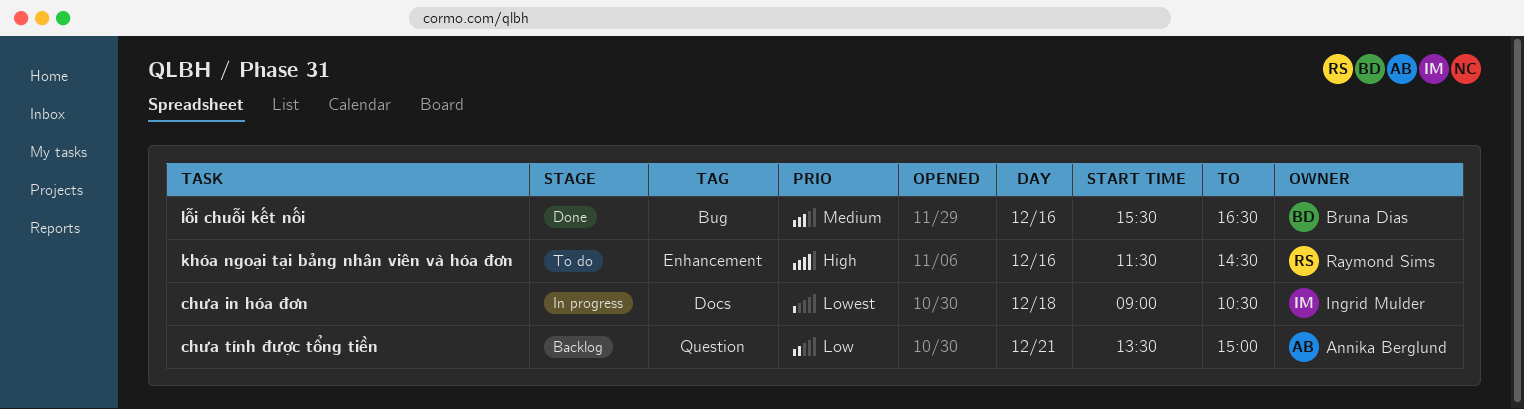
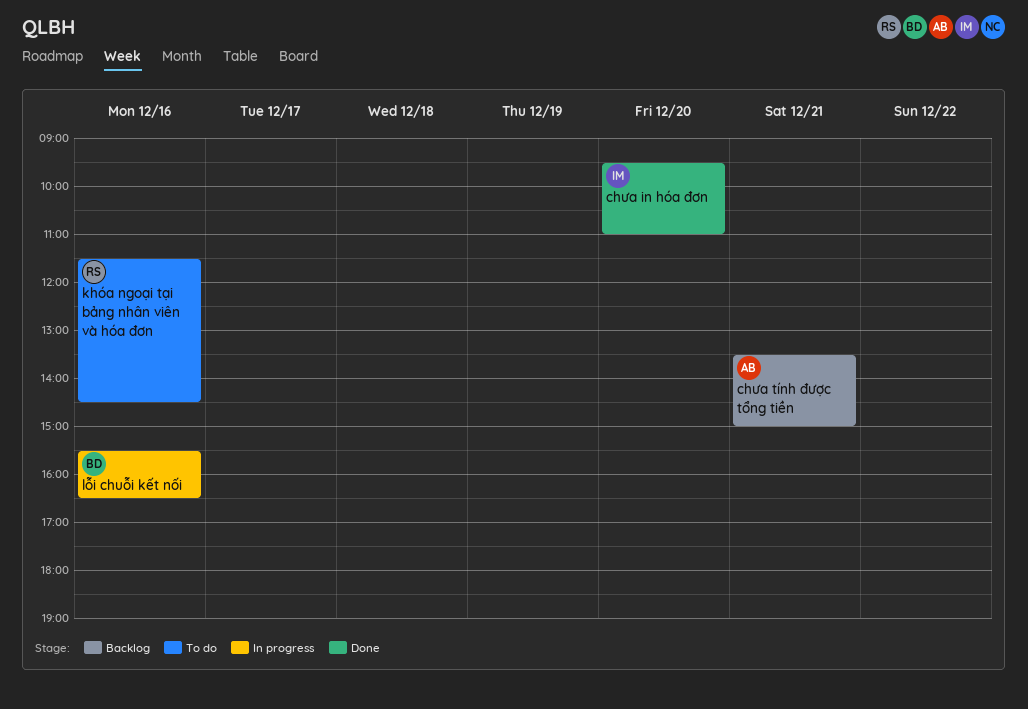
chưa in hóa đơn, status: In progress -> Done
chưa in hóa đơn, day: Dec 18 -> Dec 20
chưa in hóa đơn, begins: 09:00 -> 09:30
chưa in hóa đơn, ends: 10:30 -> 11:00
lỗi chuỗi kết nối, status: Done -> In progress

